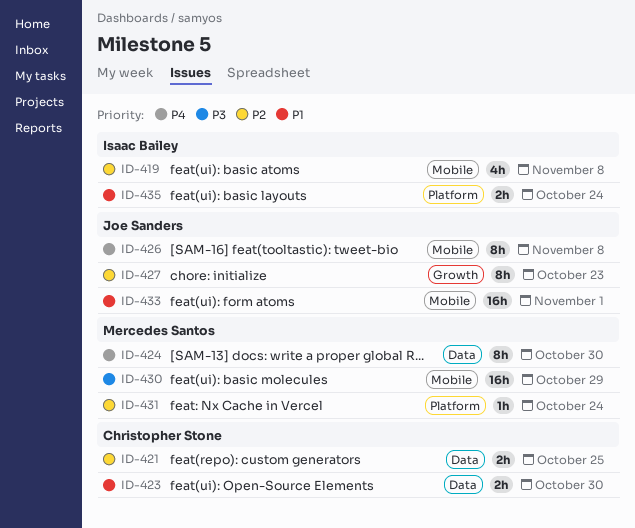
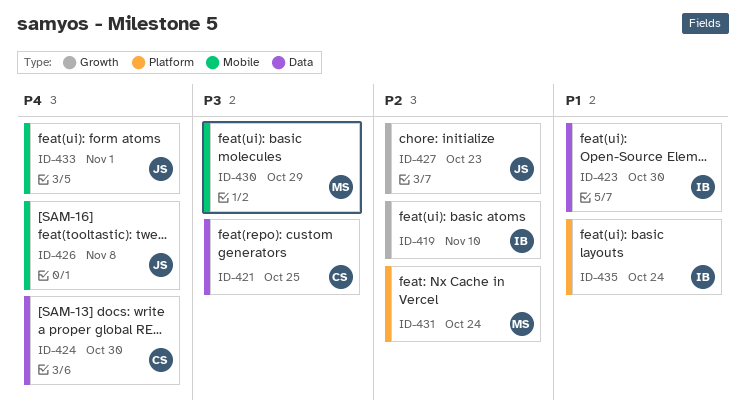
ID-419, label: Mobile -> Growth
ID-419, due: Nov 8 -> Nov 10
ID-421, priority: P2 -> P3
ID-423, owner: Christopher Stone -> Isaac Bailey
ID-424, owner: Mercedes Santos -> Christopher Stone
ID-433, priority: P1 -> P4

